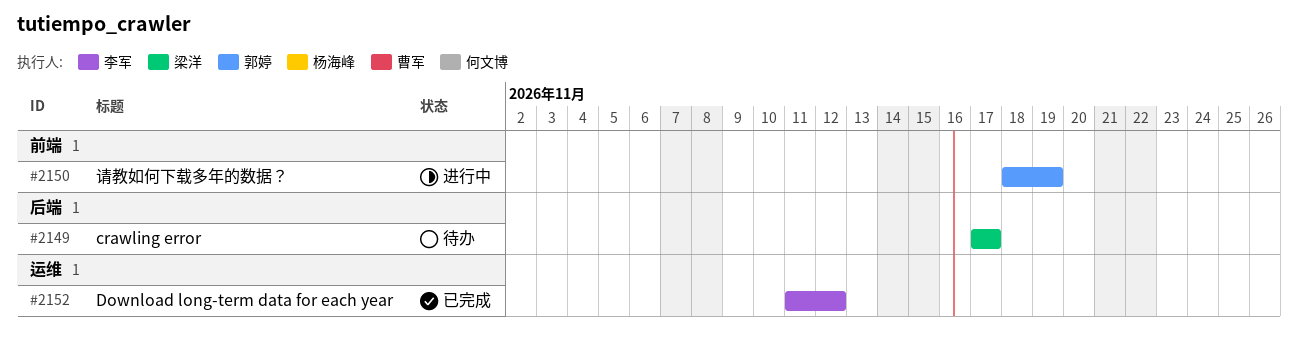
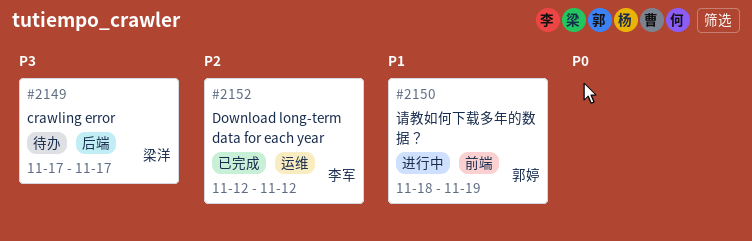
#2152, start: Nov 11 -> Nov 12

